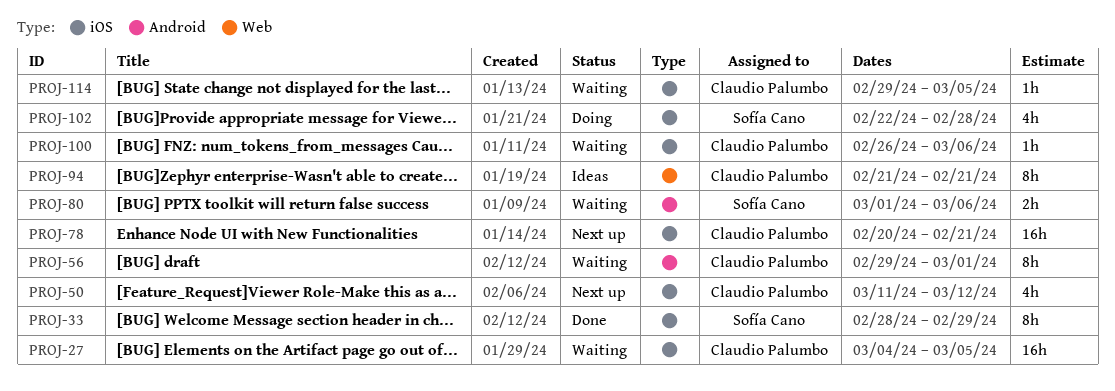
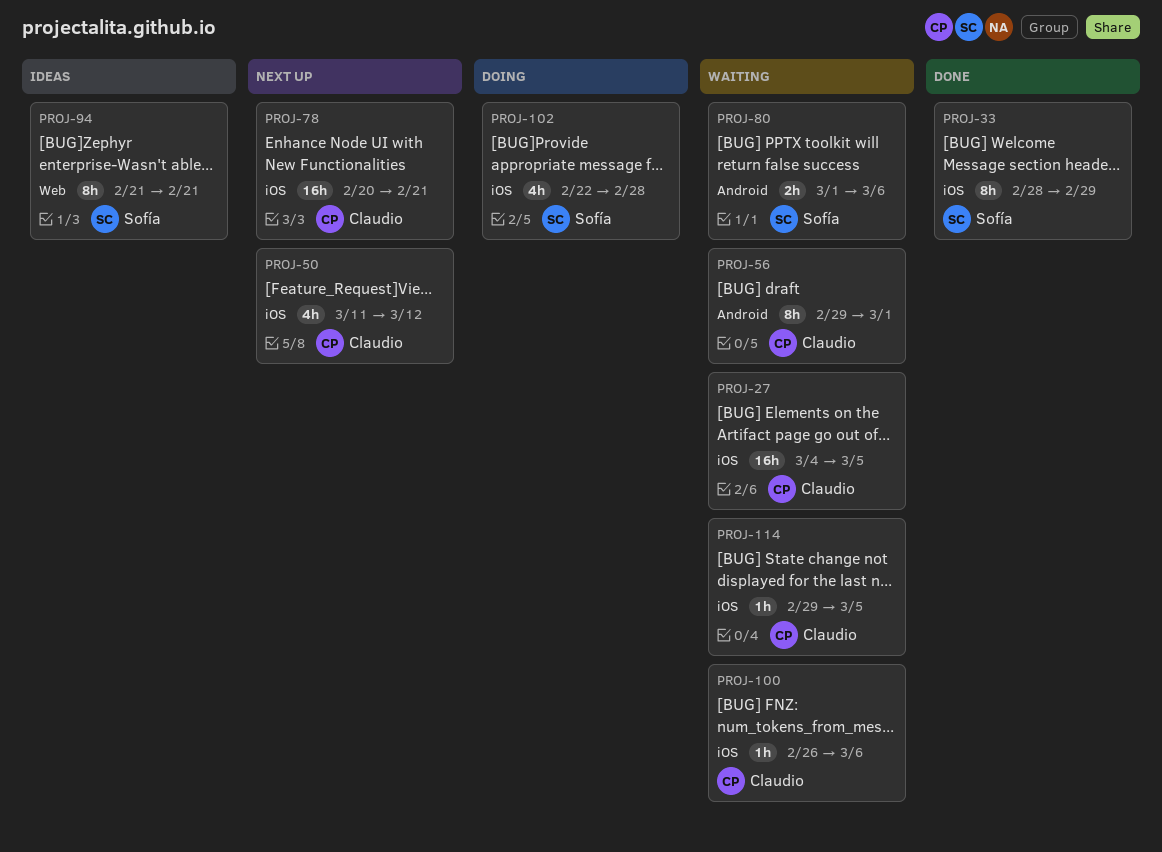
PROJ-94, owner: Claudio Palumbo -> Sofía Cano

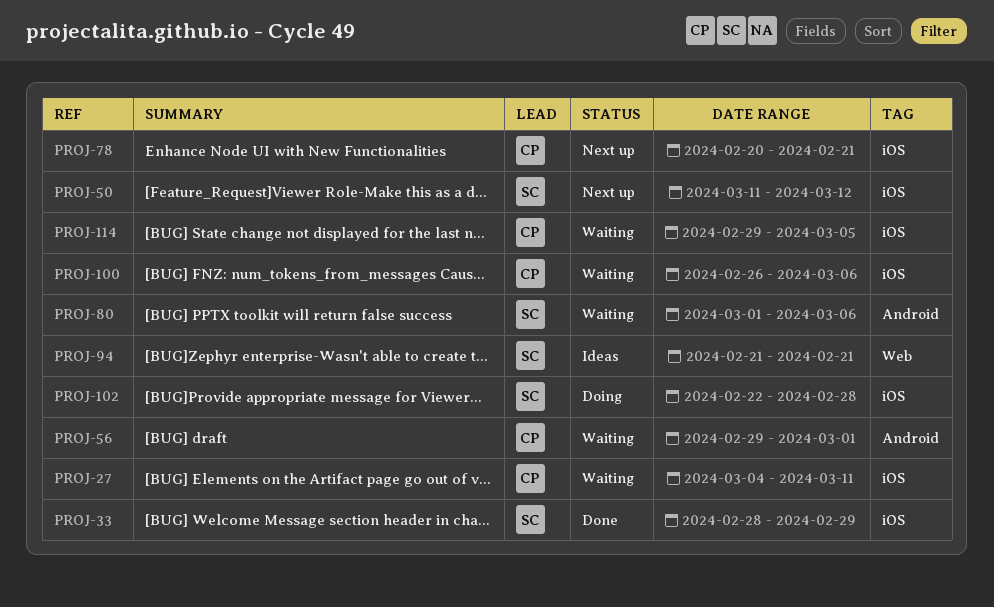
PROJ-27, due: Mar 5 -> Mar 11
PROJ-50, owner: Claudio -> Sofía

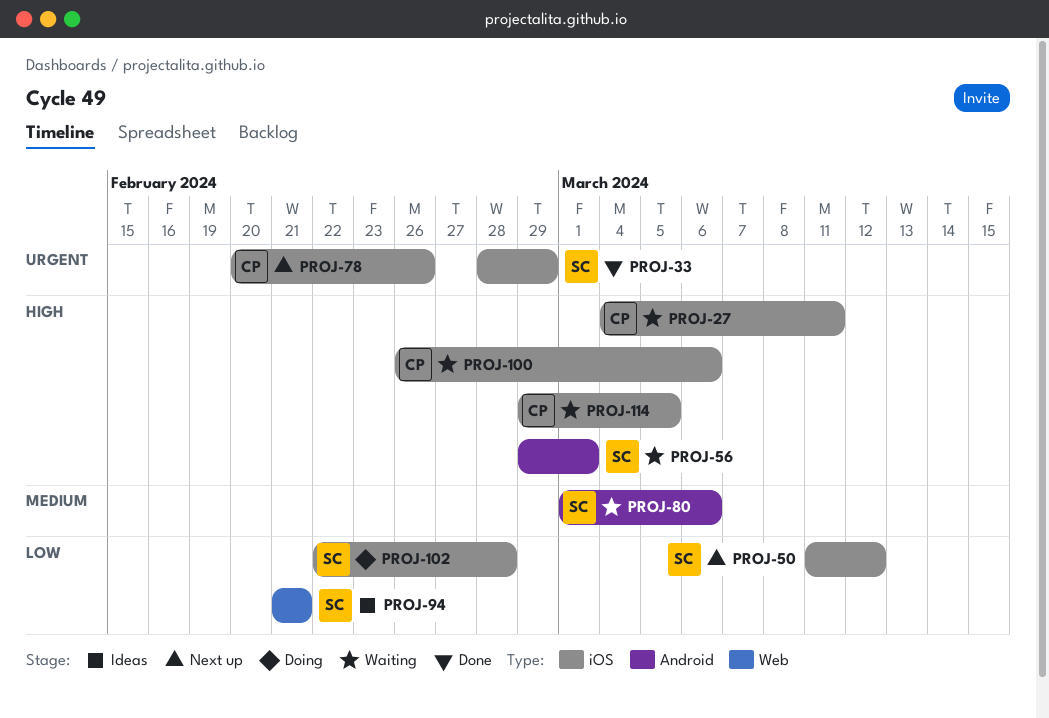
PROJ-56, owner: CP -> SC
PROJ-78, due: Feb 21 -> Feb 26

